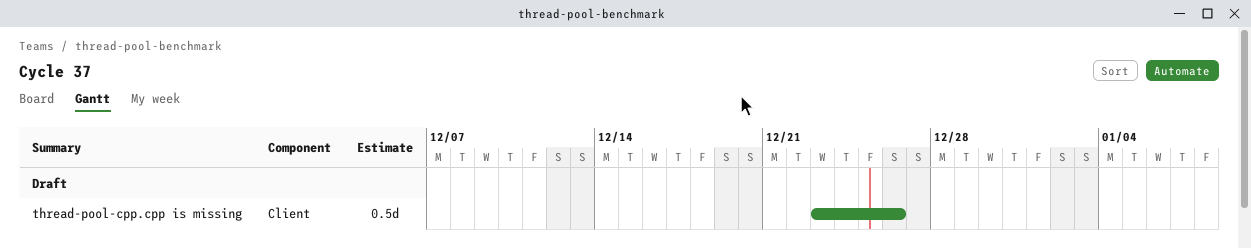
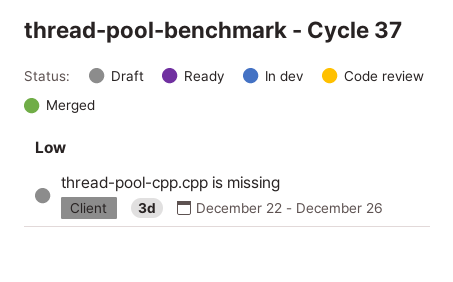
thread-pool-cpp.cpp is missing, estimate: 0.5d -> 3d
thread-pool-cpp.cpp is missing, start: Dec 23 -> Dec 22

